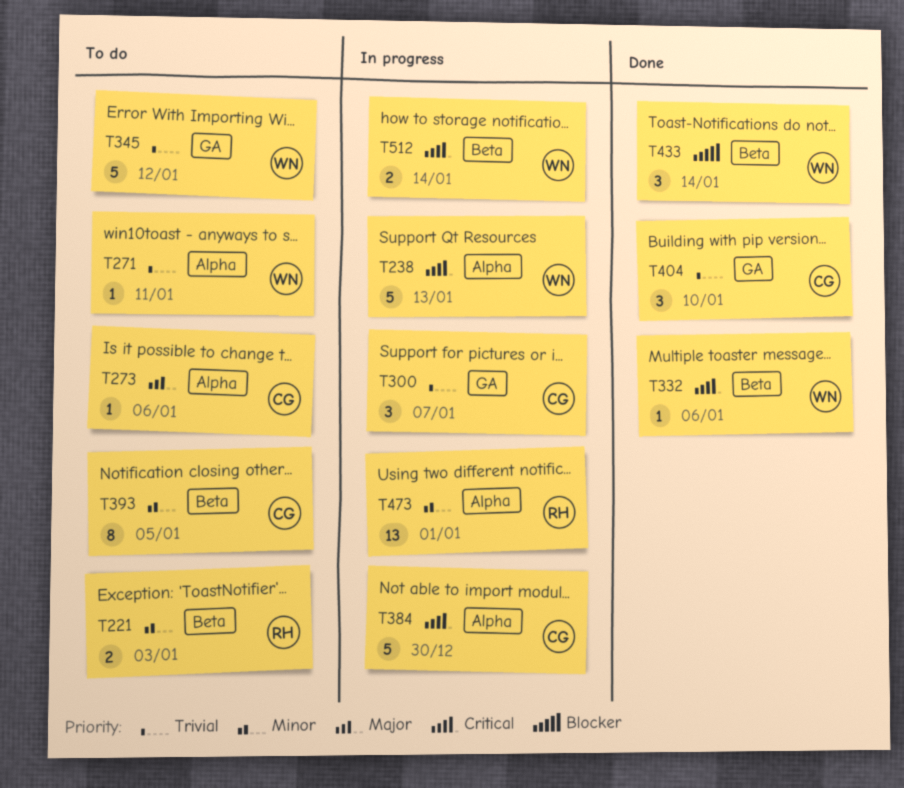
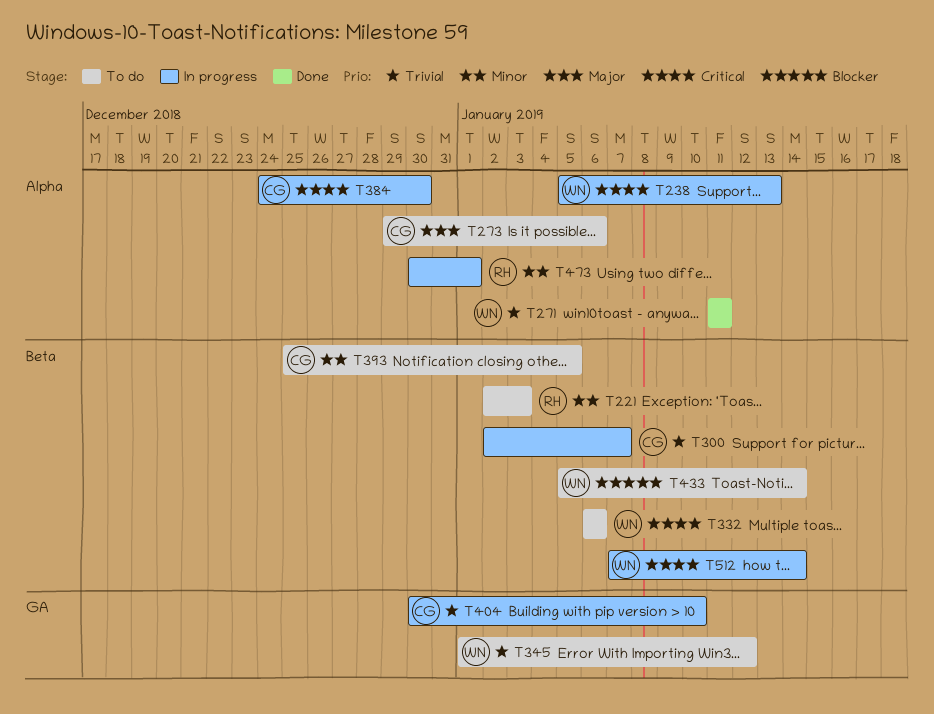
T271, status: To do -> Done
T300, label: GA -> Beta
T332, status: Done -> To do
T404, status: Done -> In progress
T433, status: Done -> To do

